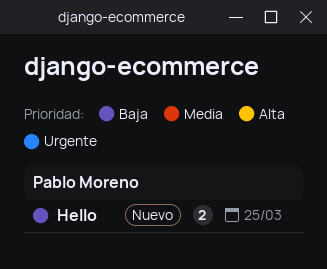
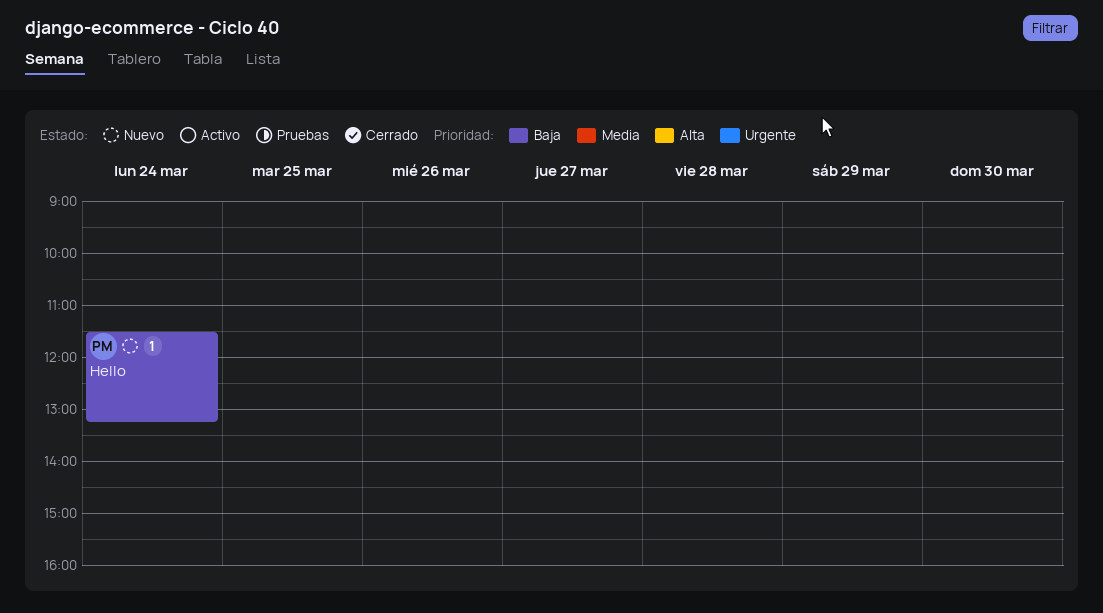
Hello, estimate: 2 -> 1
Hello, day: Mar 25 -> Mar 24

